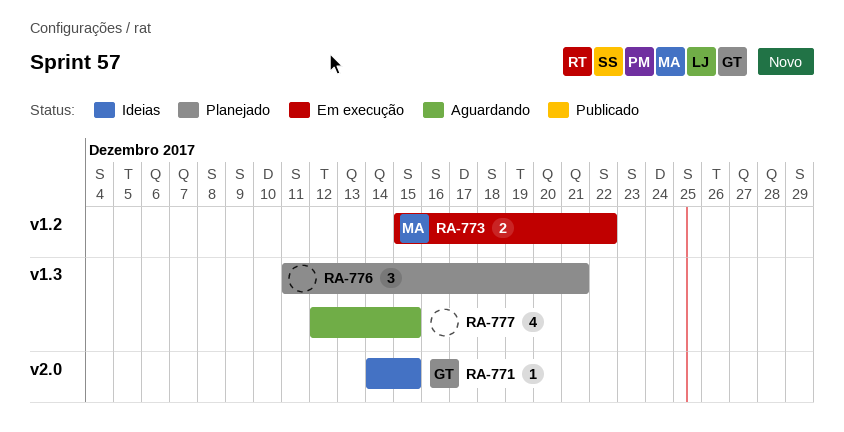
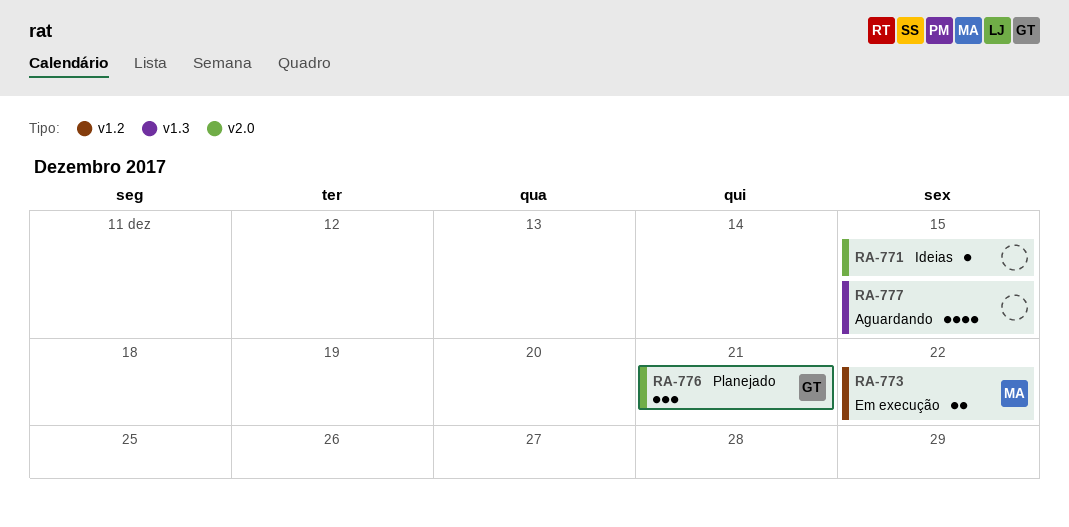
RA-771, owner: GT -> none
RA-776, owner: none -> GT
RA-776, label: v1.3 -> v2.0

